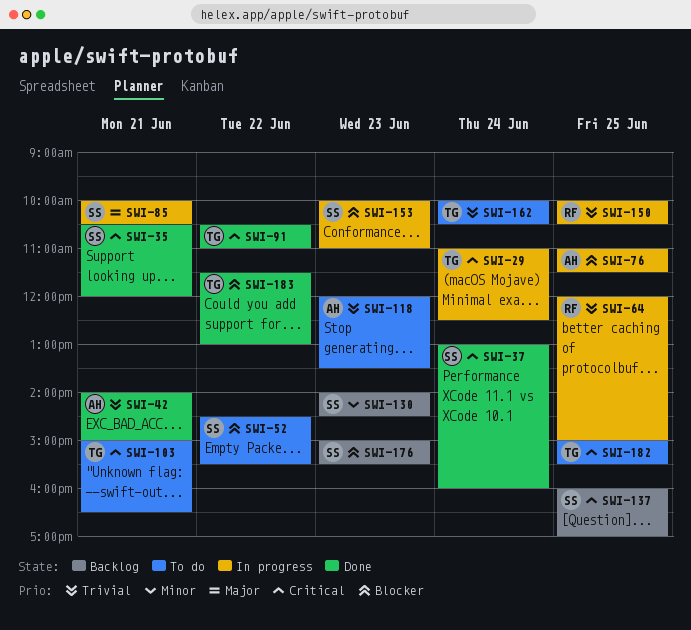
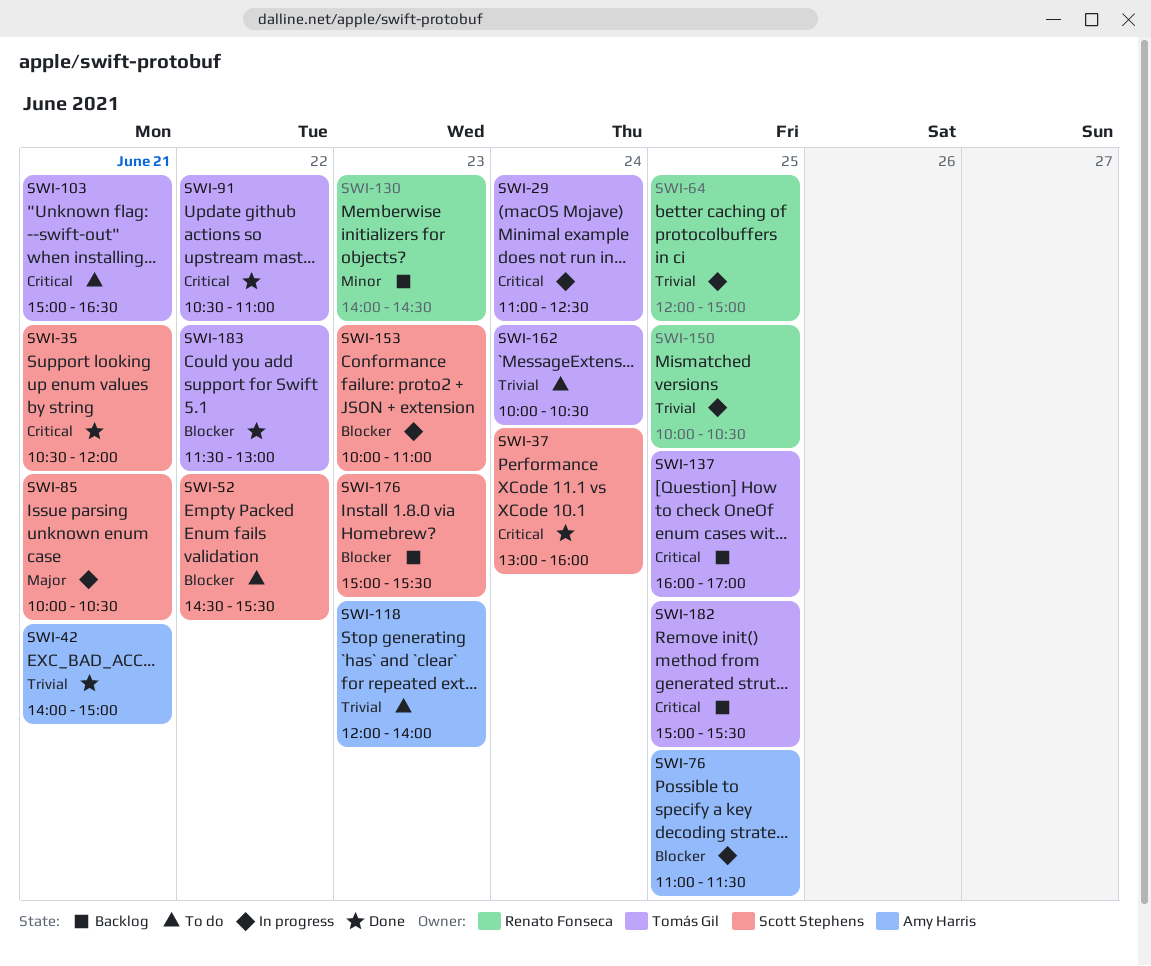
SWI-118, ends: 13:30 -> 14:00
SWI-130, owner: Scott Stephens -> Renato Fonseca
SWI-137, owner: Scott Stephens -> Tomás Gil
SWI-182, status: To do -> Backlog

